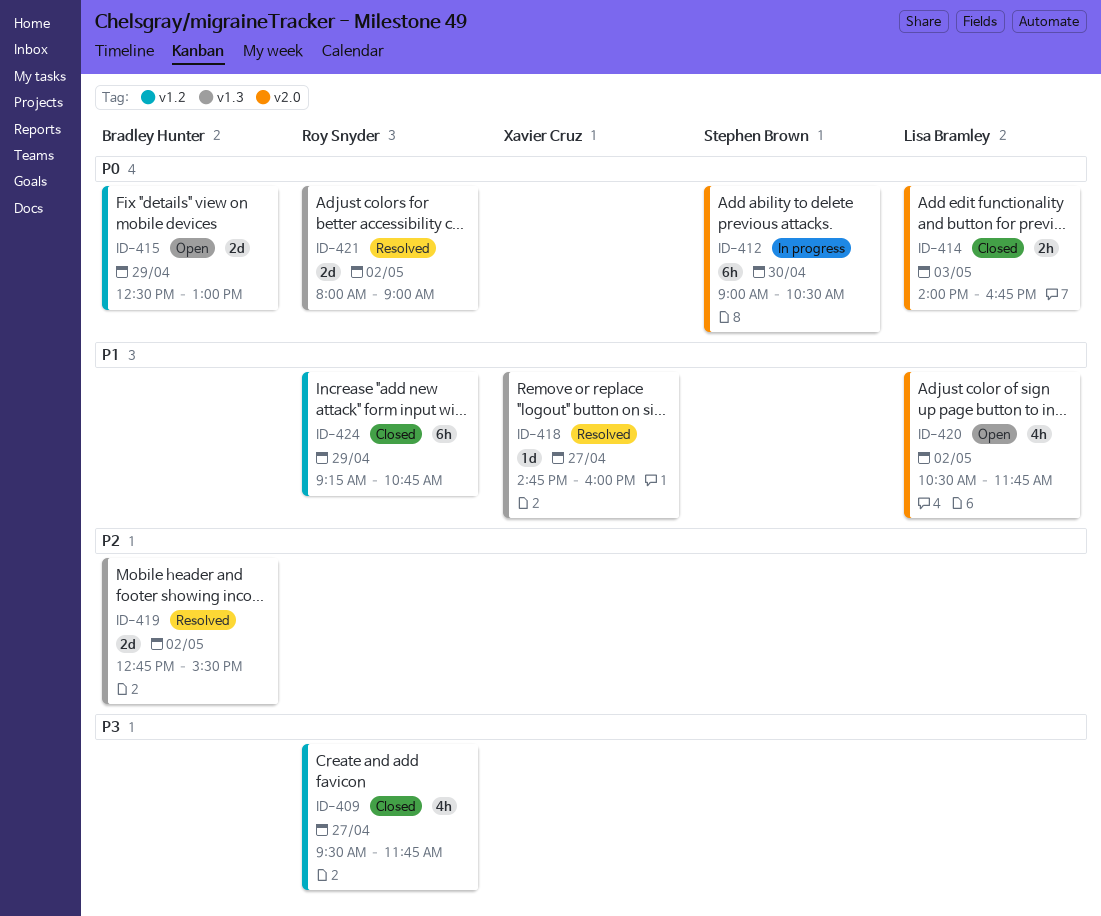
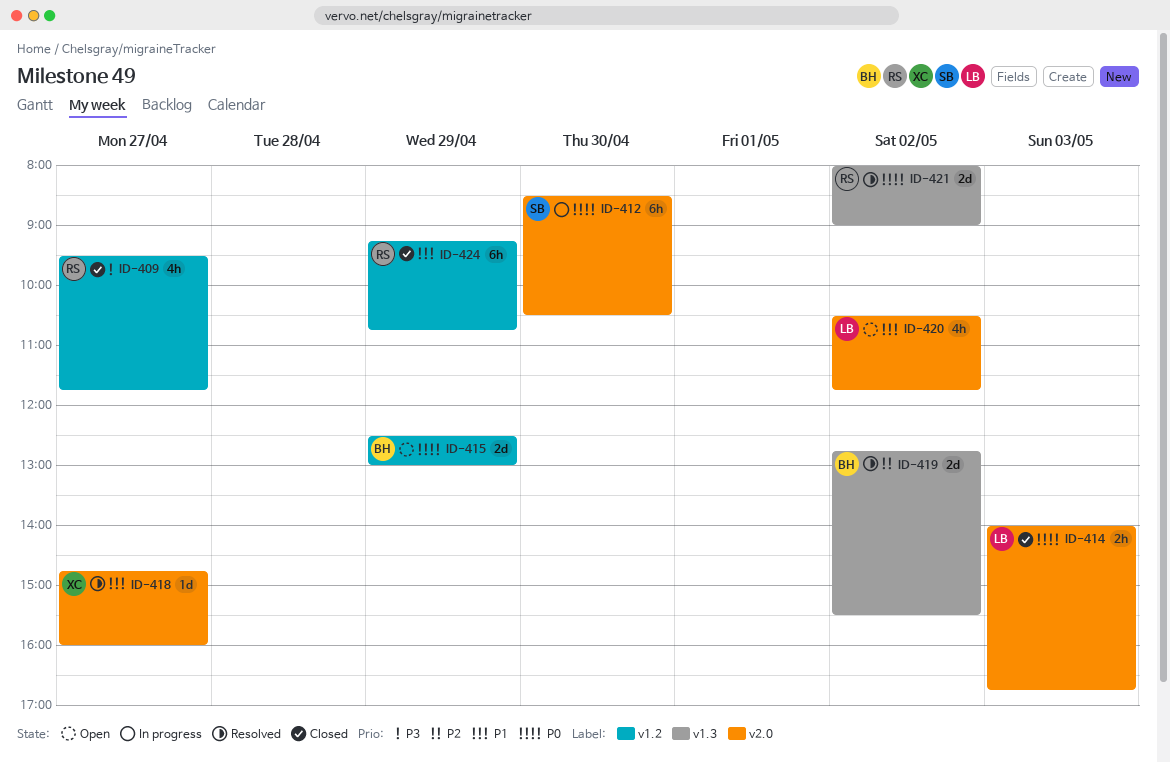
ID-412, begins: 09:00 -> 08:30
ID-418, label: v1.3 -> v2.0

